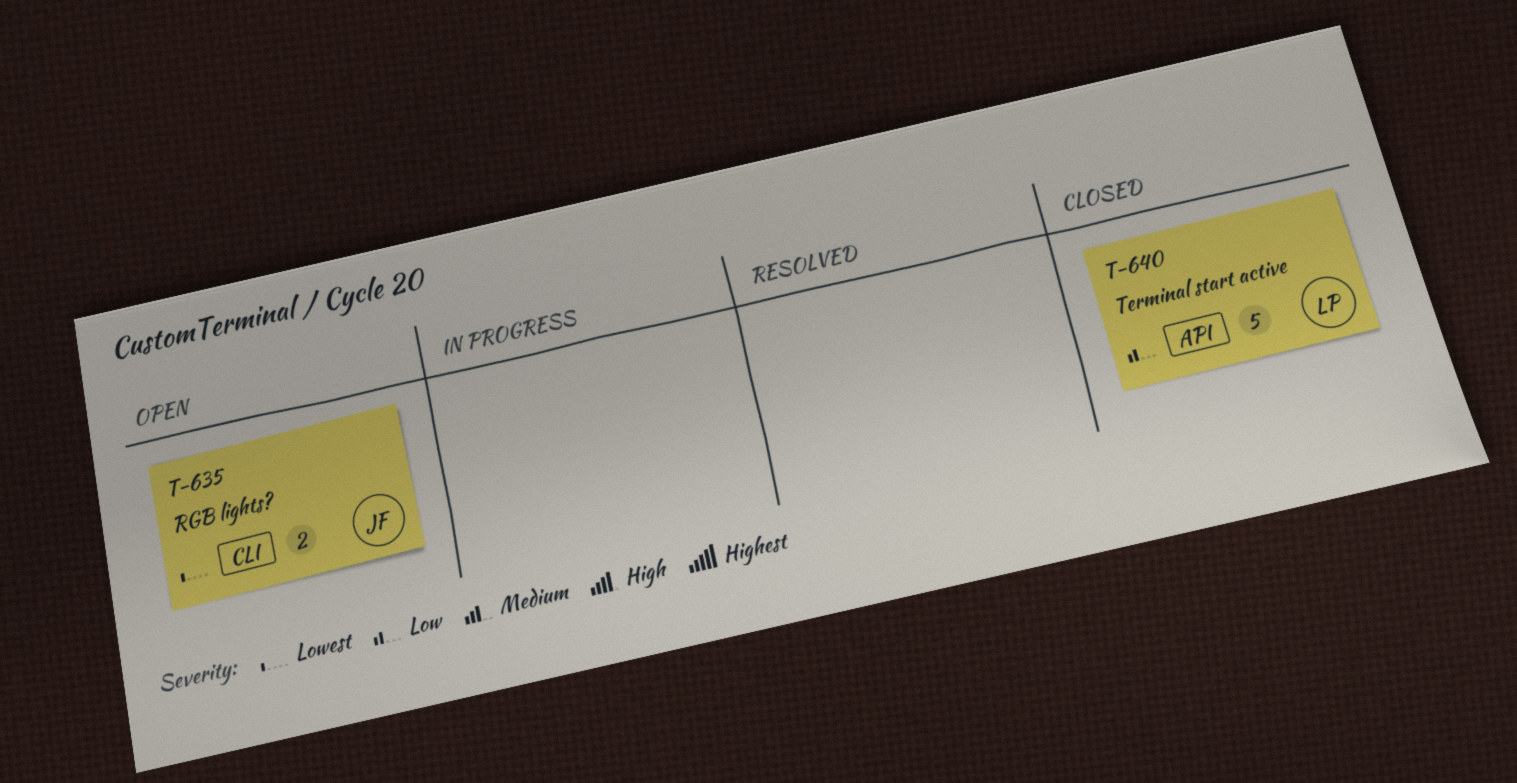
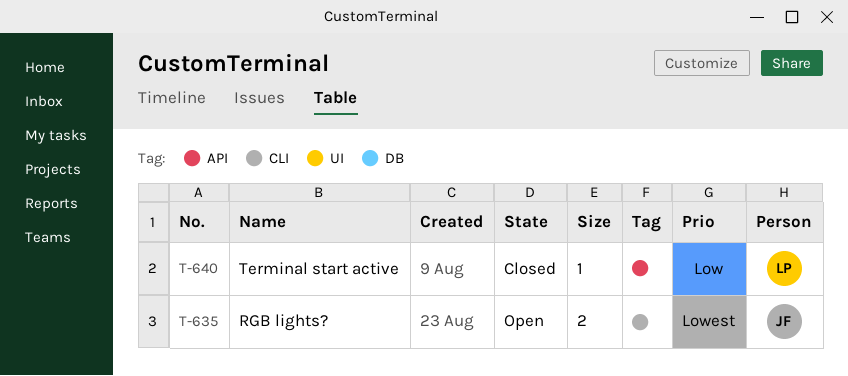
T-640, estimate: 5 -> 1

